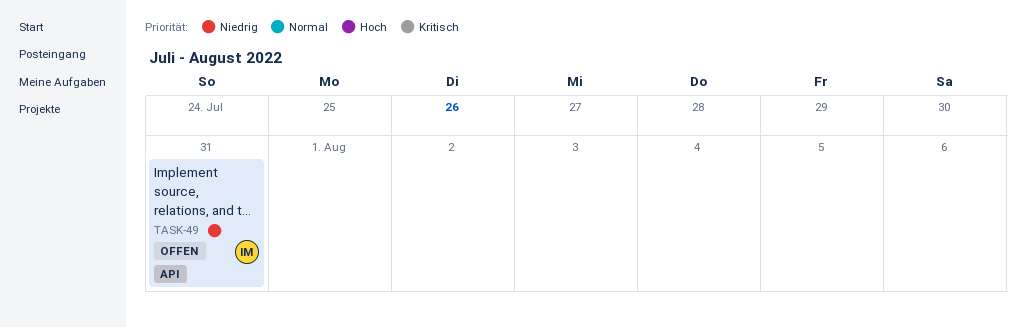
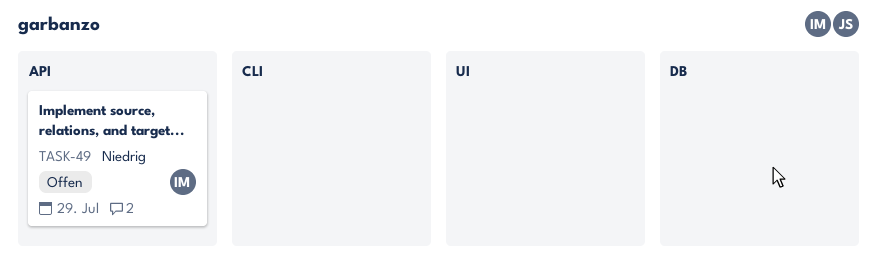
TASK-49, due: Jul 31 -> Jul 29

